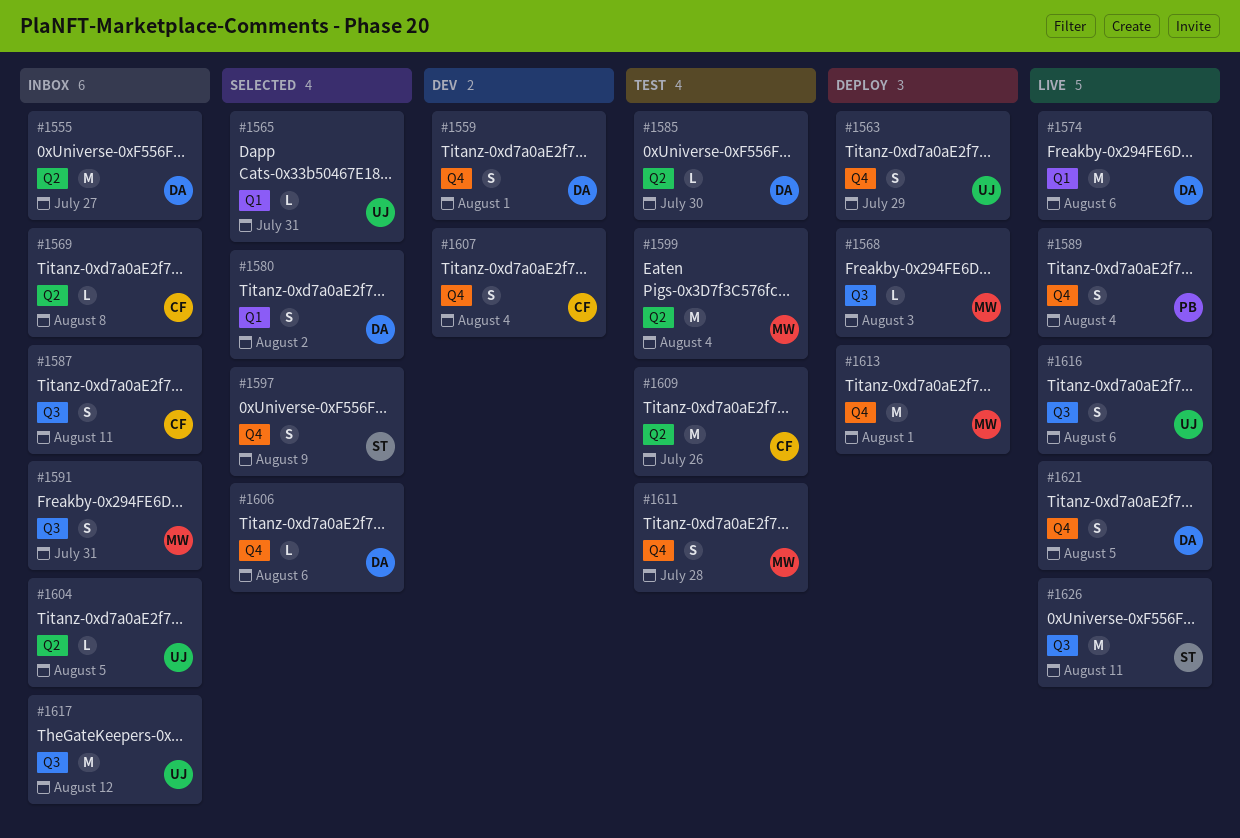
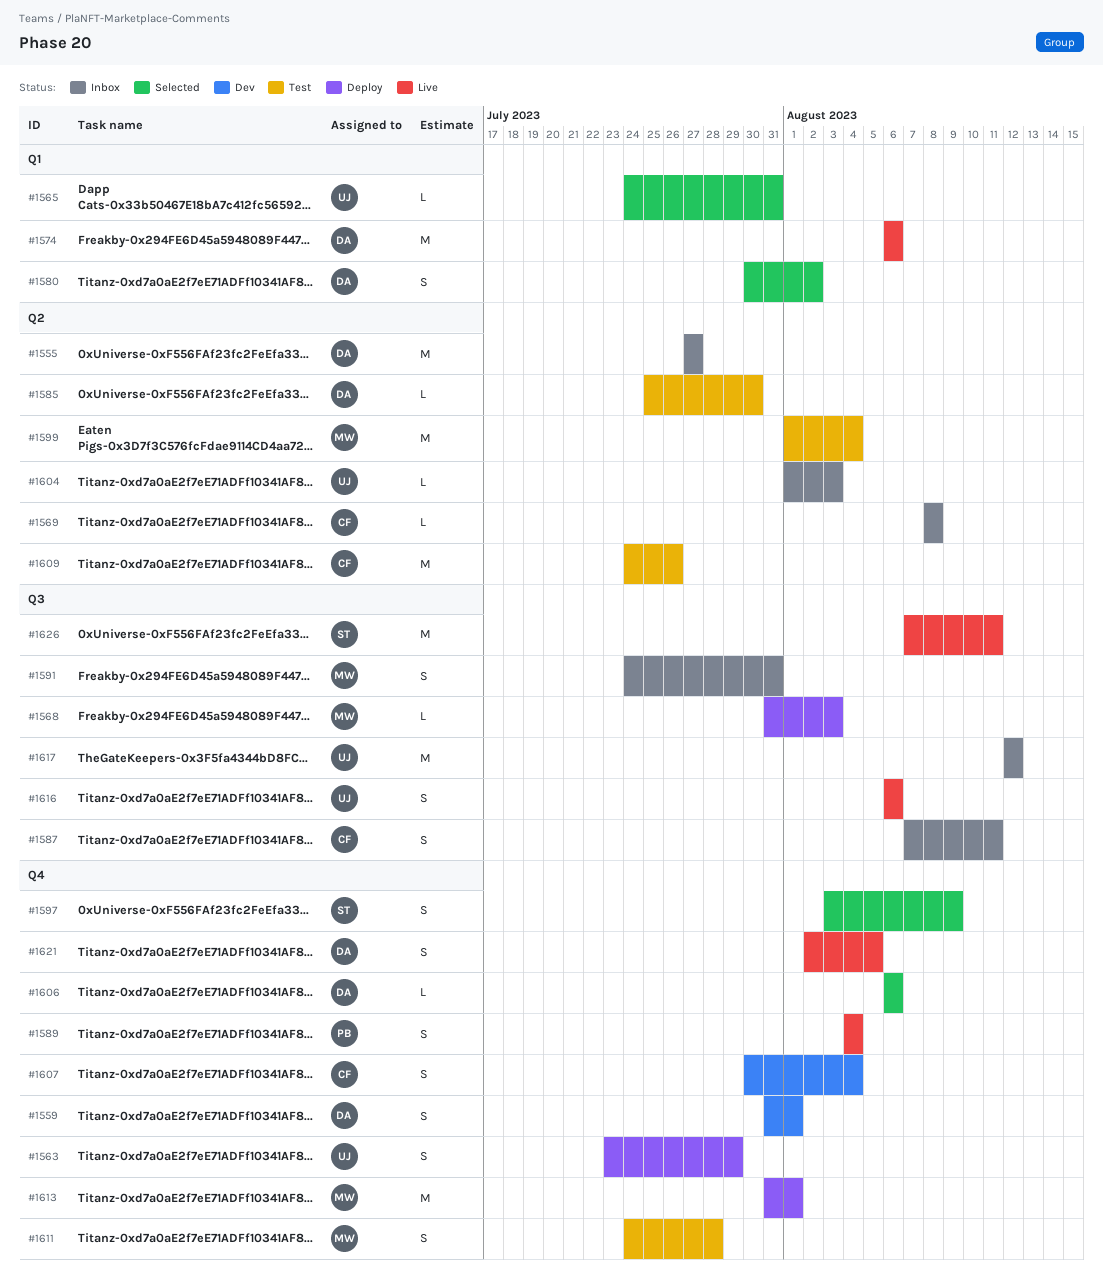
#1604, due: Aug 5 -> Aug 3

